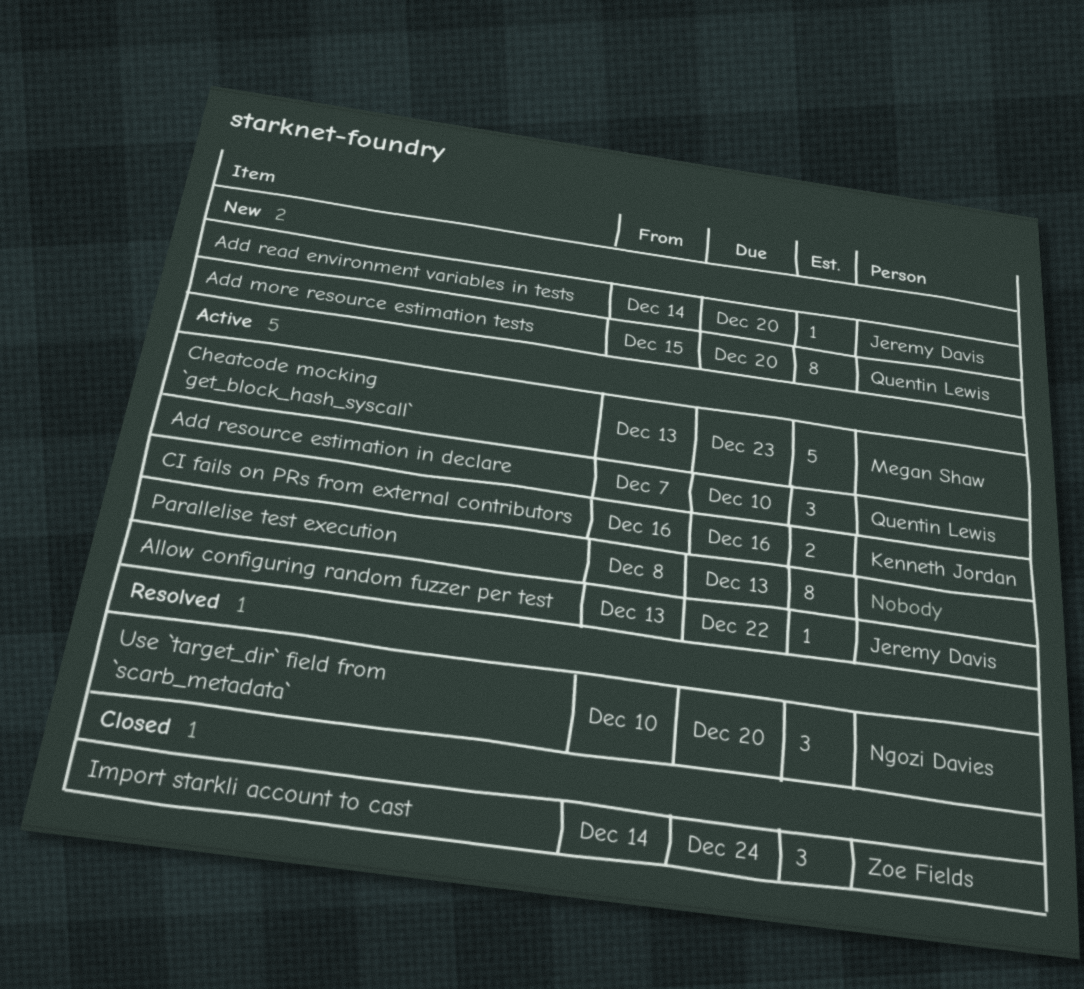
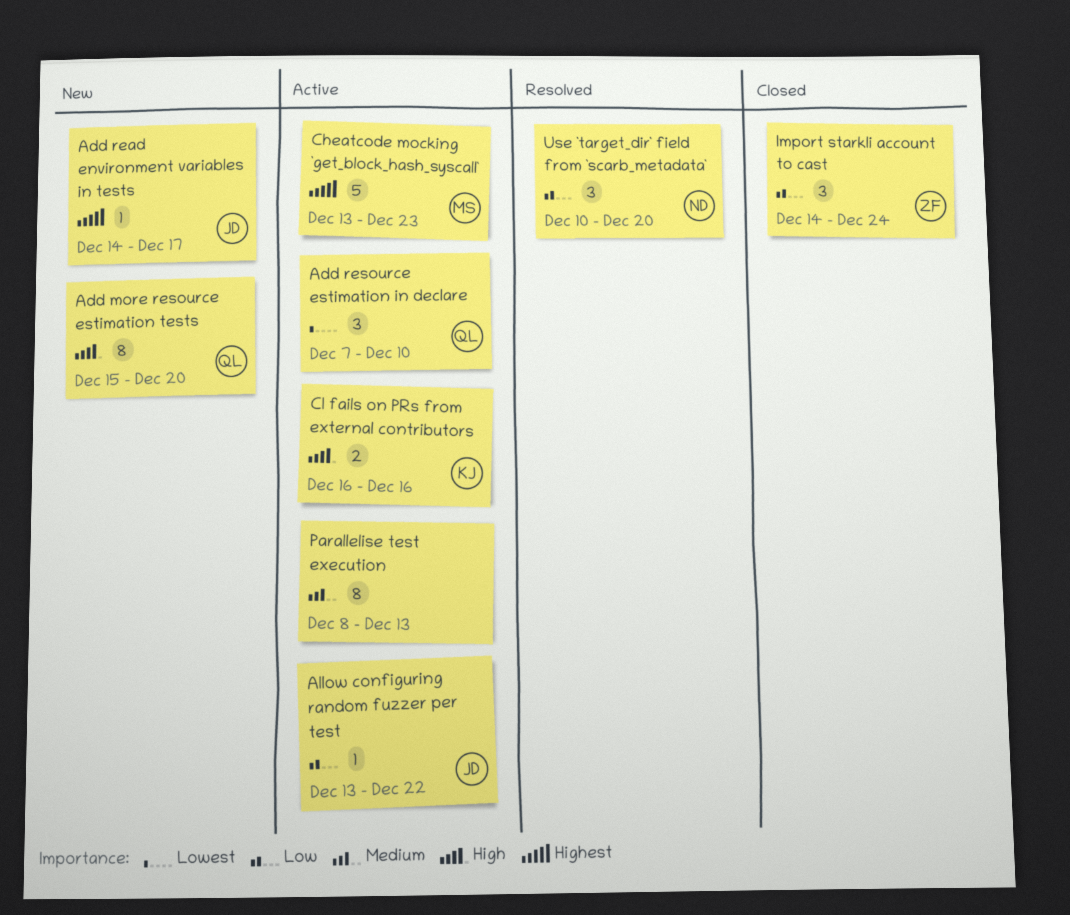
Add read environment variables in tests, due: Dec 20 -> Dec 17

